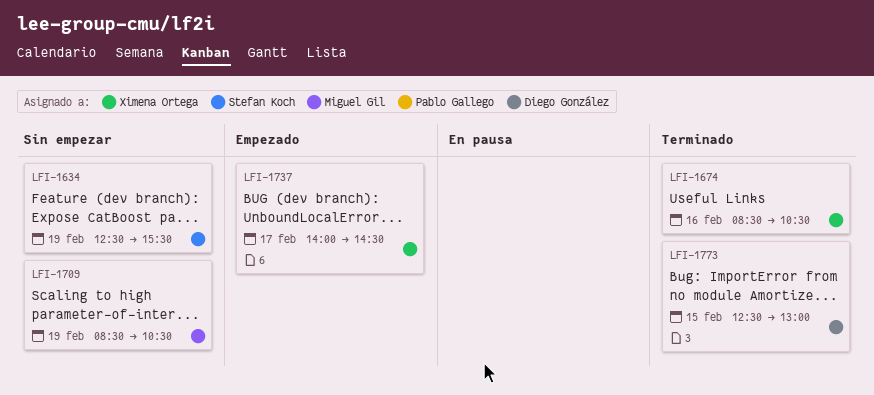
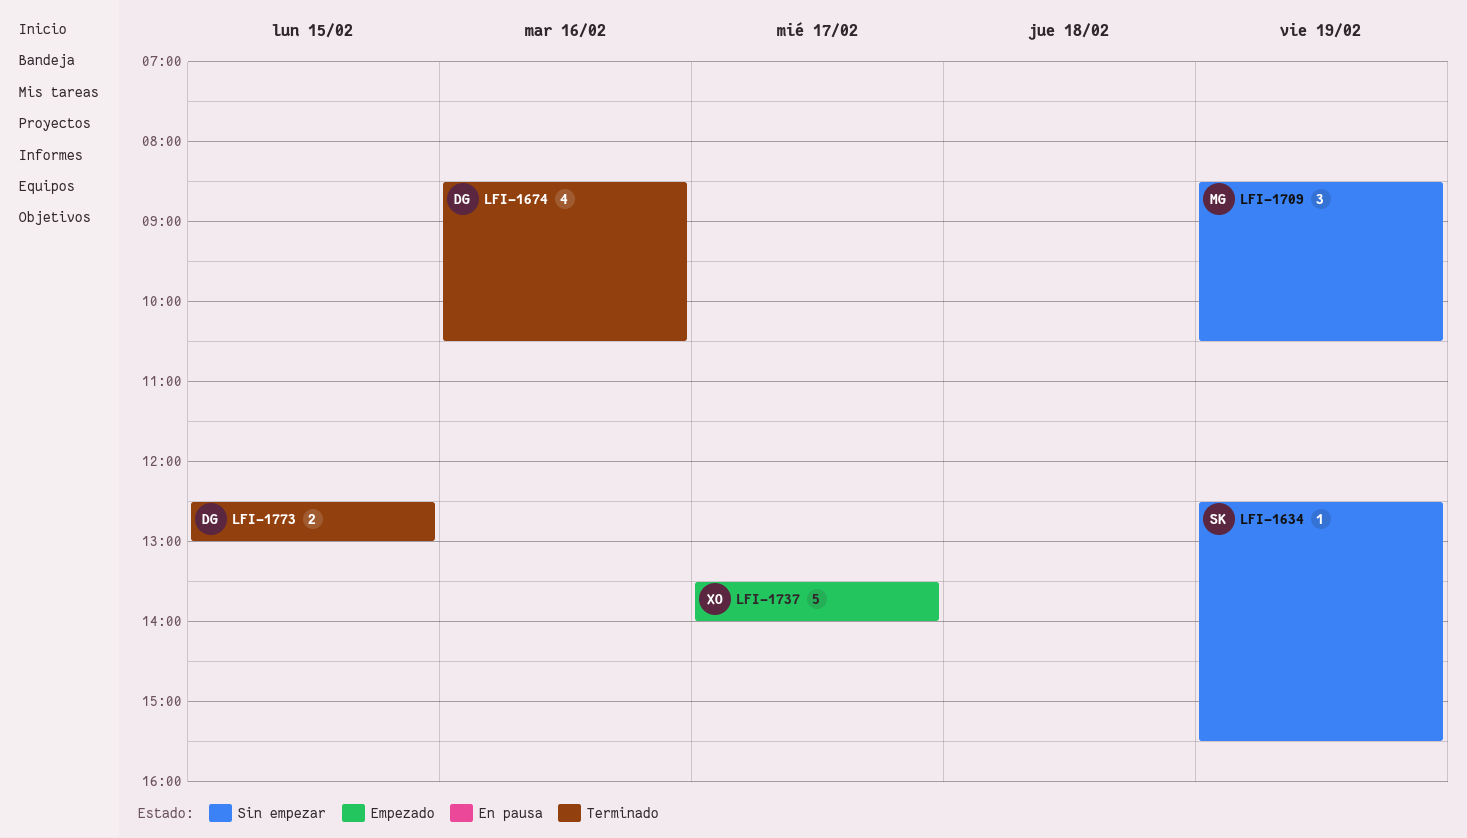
LFI-1674, owner: Ximena Ortega -> Diego González
LFI-1737, begins: 14:00 -> 13:30
LFI-1737, ends: 14:30 -> 14:00

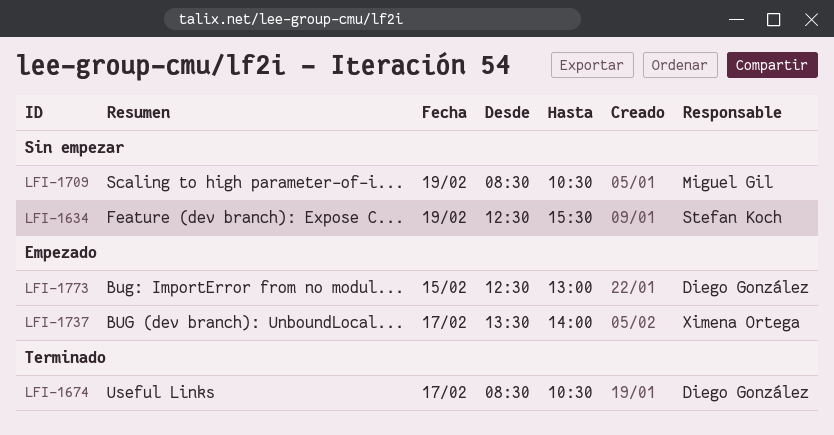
LFI-1674, day: Feb 16 -> Feb 17
LFI-1773, status: Terminado -> Empezado

